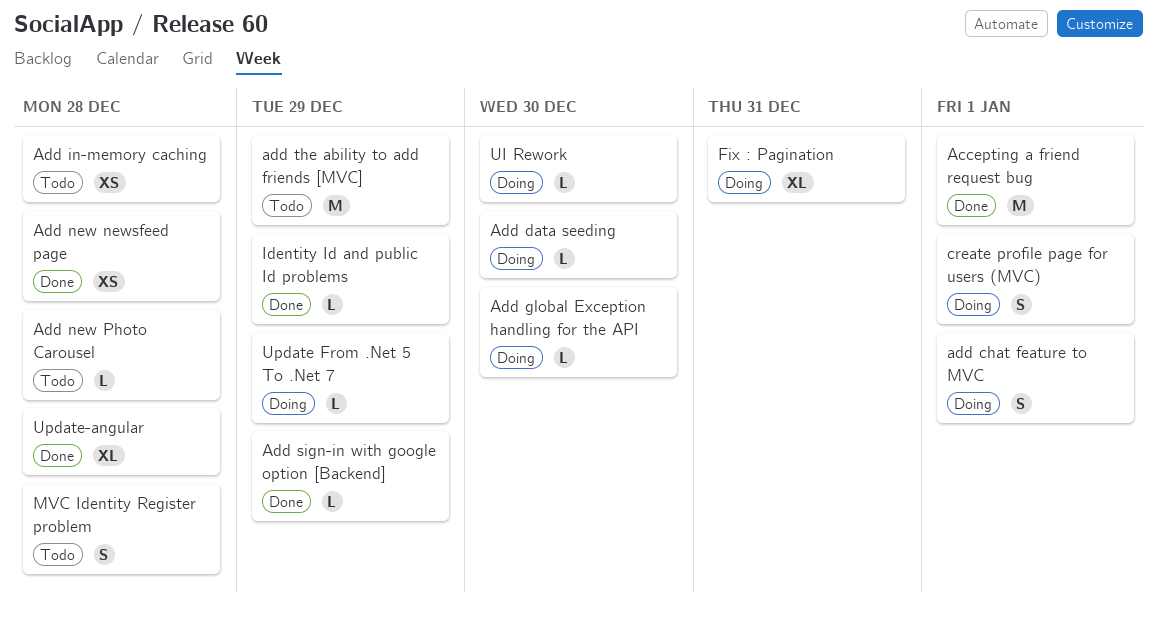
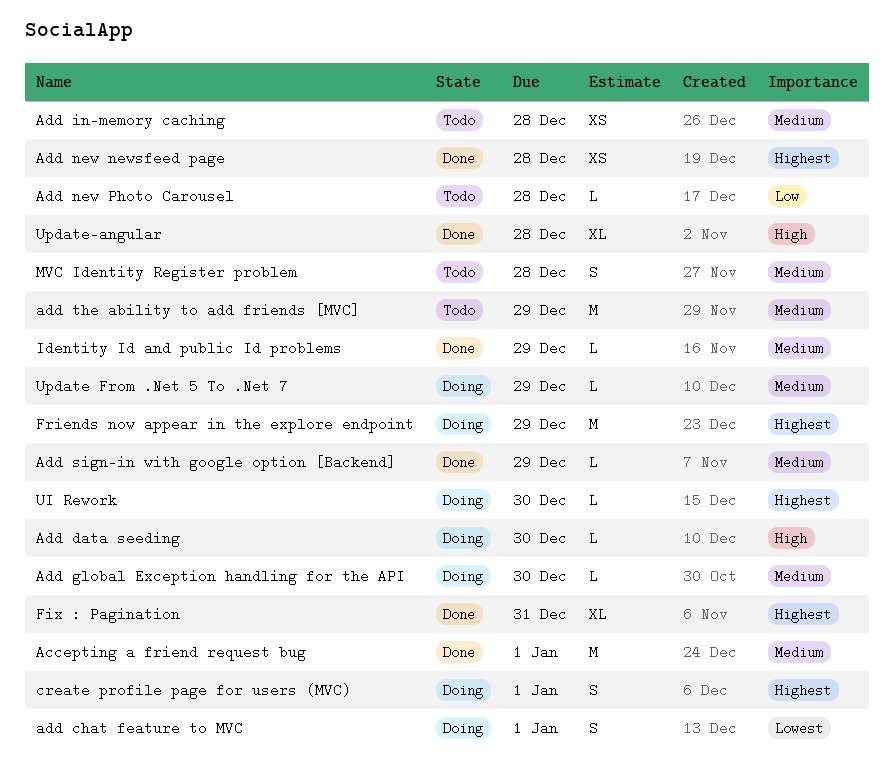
Fix : Pagination, status: Doing -> Done
Friends now appear in the explore endpoint: none -> present

